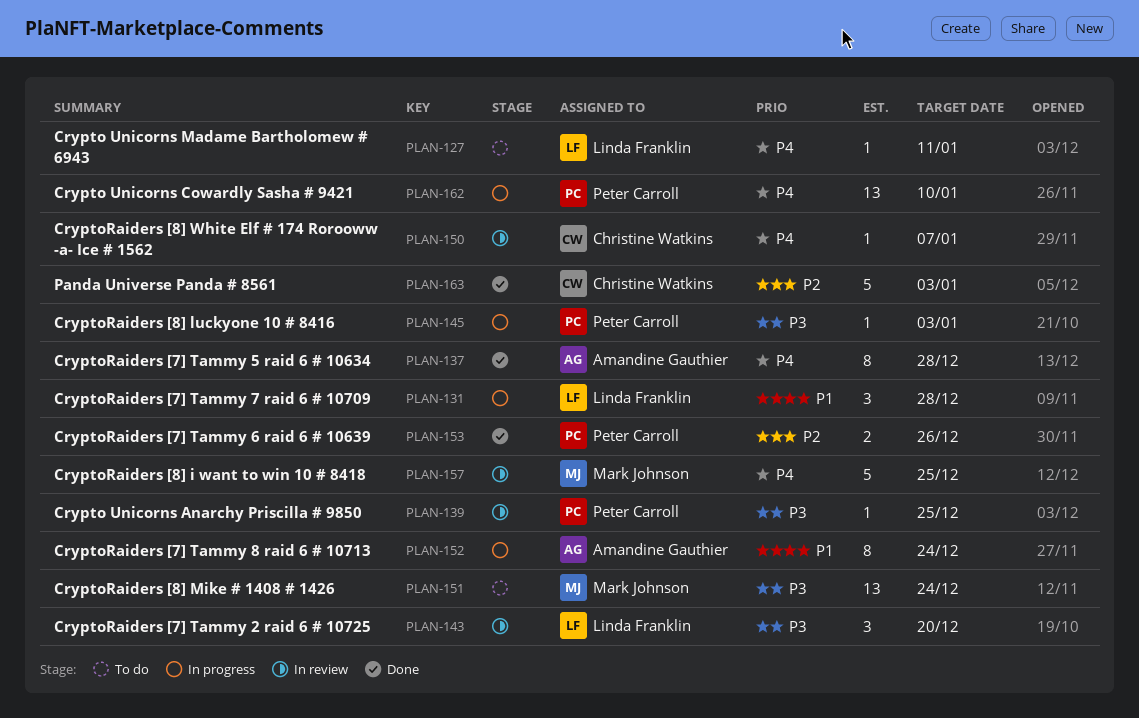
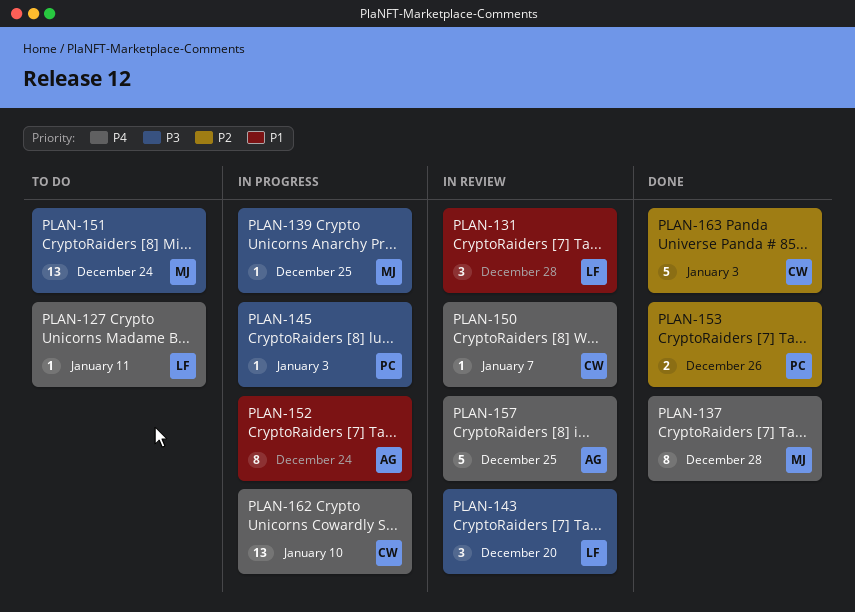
PLAN-131, status: In progress -> In review
PLAN-137, owner: Amandine Gauthier -> Mark Johnson
PLAN-139, status: In review -> In progress
PLAN-139, owner: Peter Carroll -> Mark Johnson
PLAN-157, owner: Mark Johnson -> Amandine Gauthier
PLAN-162, owner: Peter Carroll -> Christine Watkins

